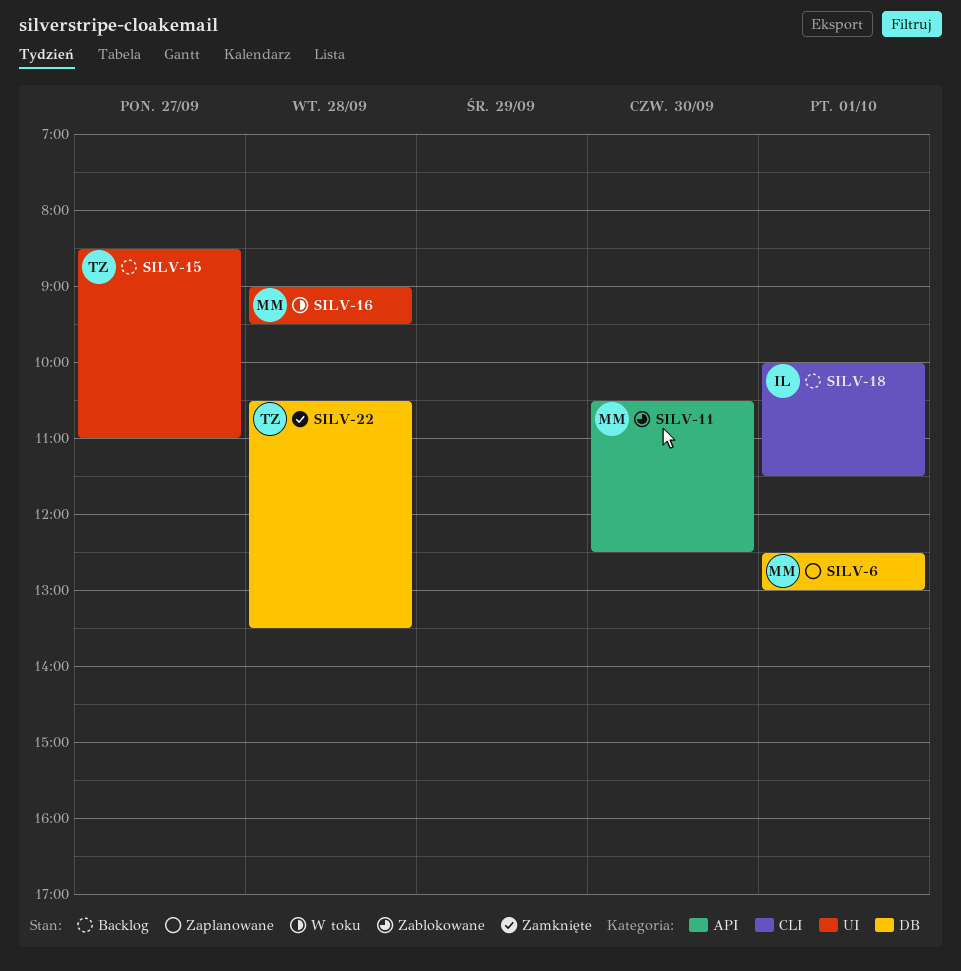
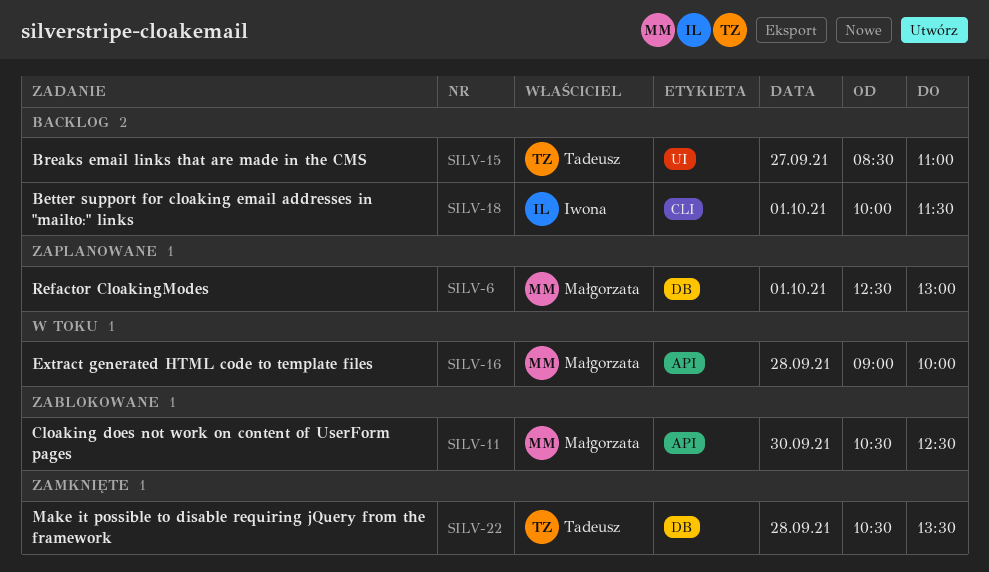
SILV-16, label: UI -> API
SILV-16, ends: 09:30 -> 10:00

